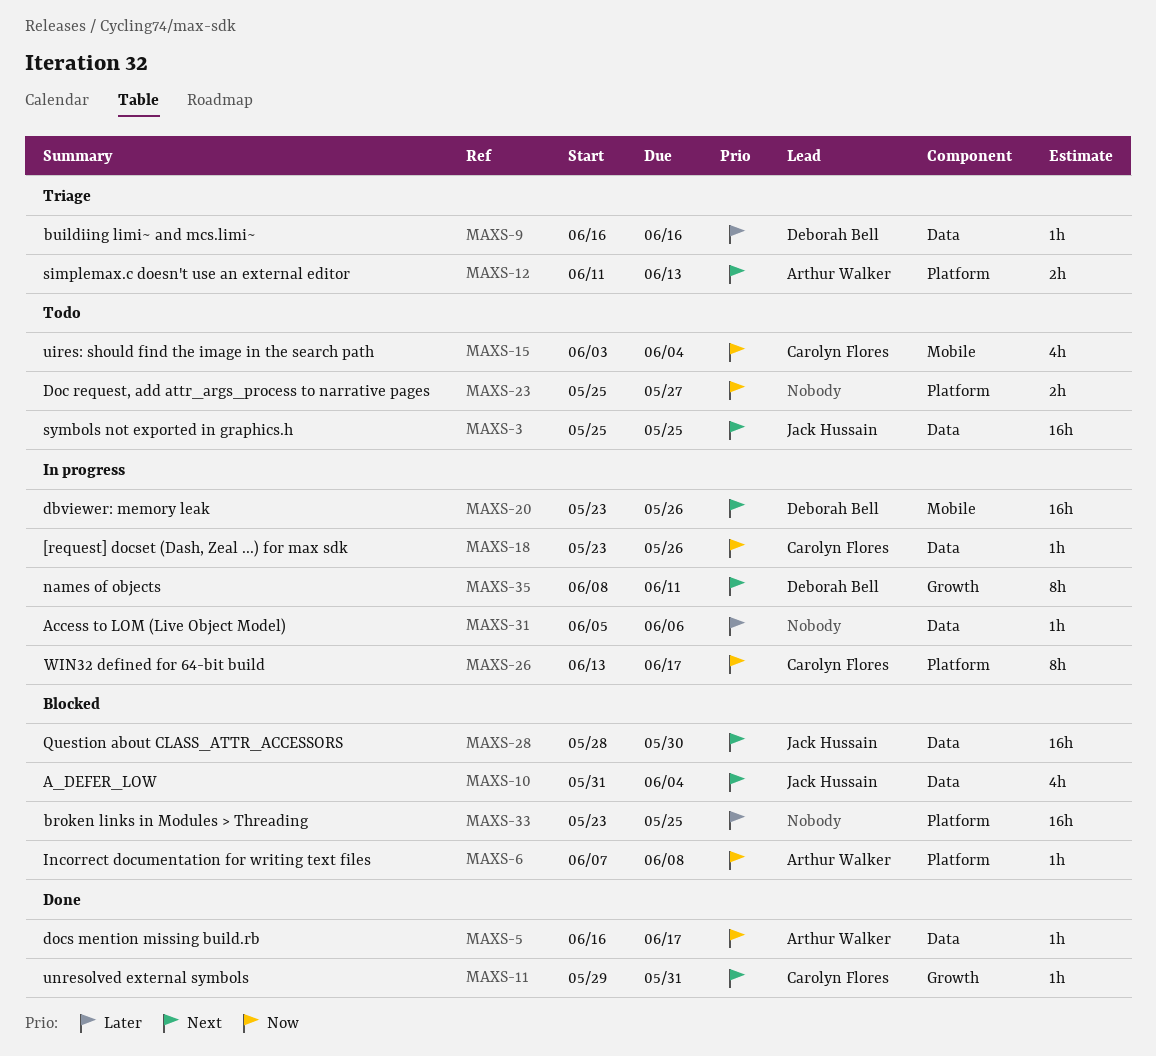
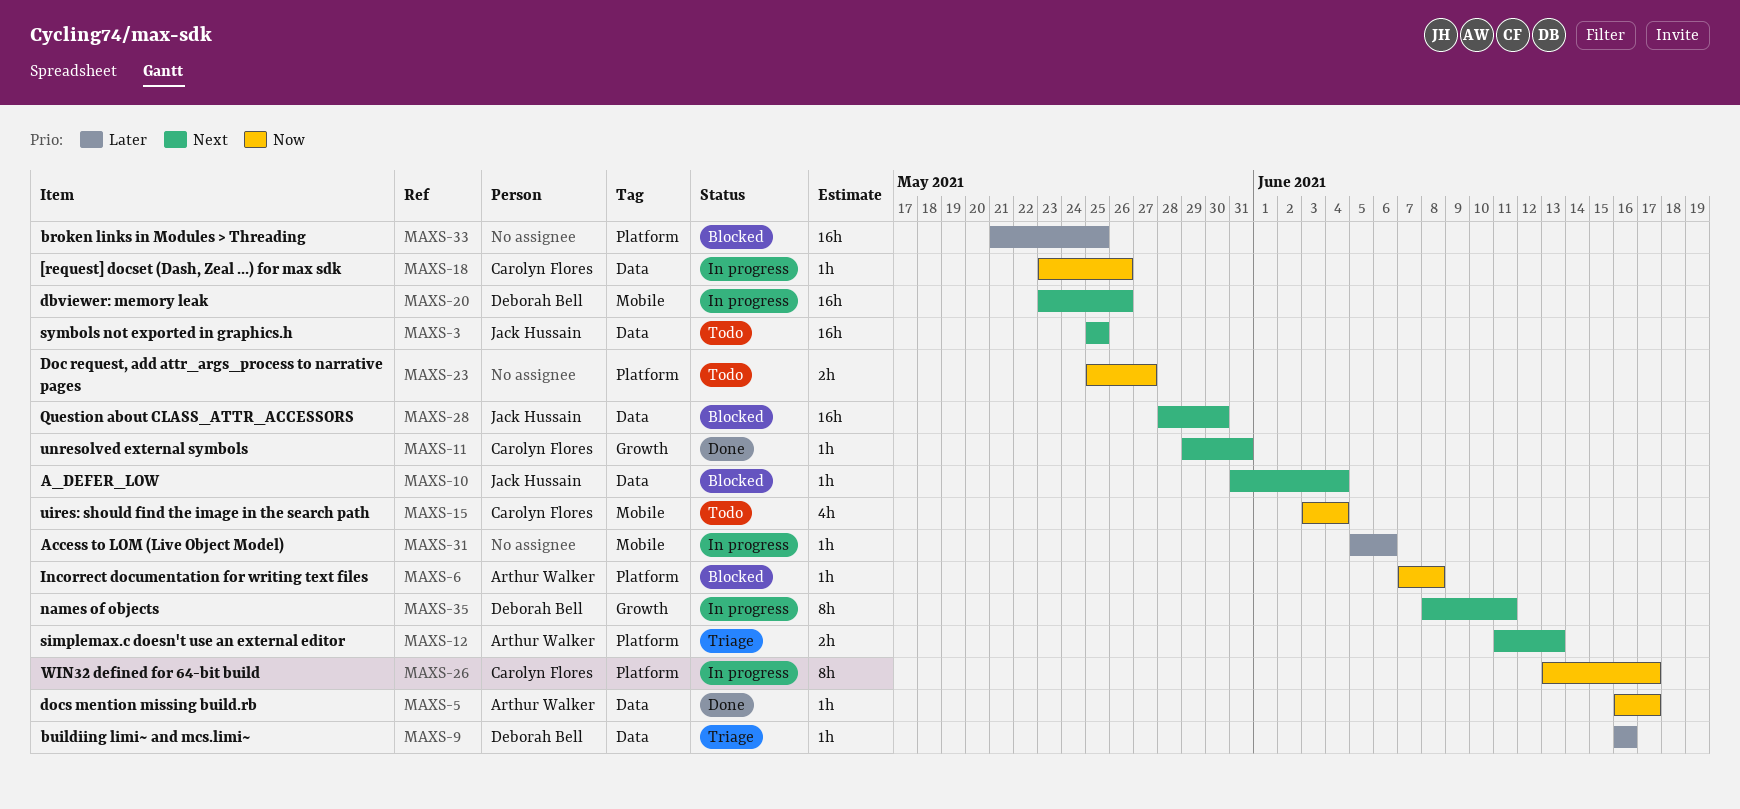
MAXS-10, estimate: 4h -> 1h
MAXS-31, label: Data -> Mobile
MAXS-33, start: May 23 -> May 21

